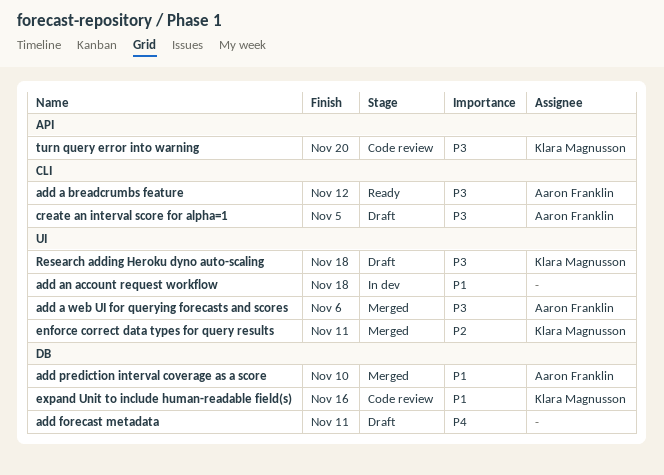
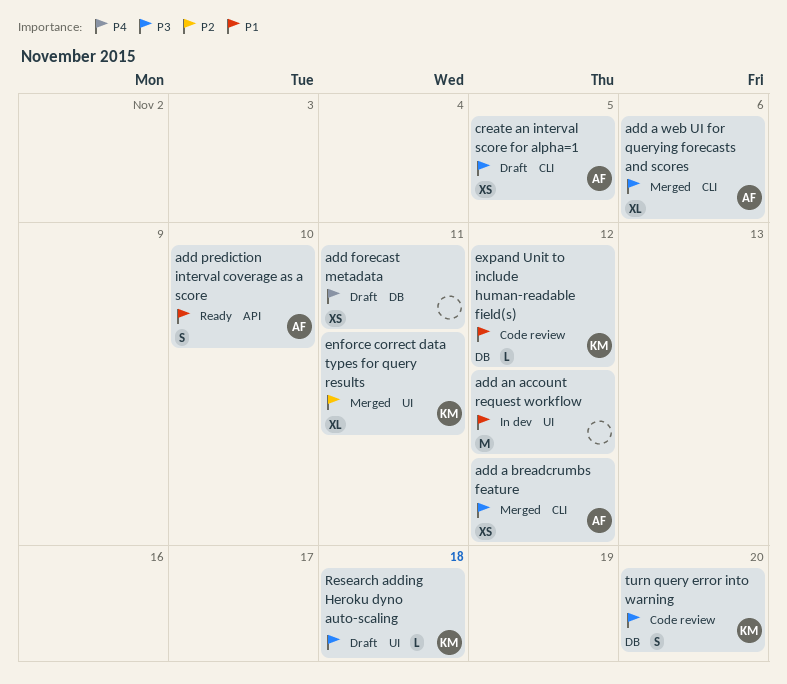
add a breadcrumbs feature, status: Ready -> Merged
add a web UI for querying forecasts and scores, label: UI -> CLI
add an account request workflow, due: Nov 18 -> Nov 12
add prediction interval coverage as a score, status: Merged -> Ready
add prediction interval coverage as a score, label: DB -> API
expand Unit to include human-readable field(s), due: Nov 16 -> Nov 12
turn query error into warning, label: API -> DB

